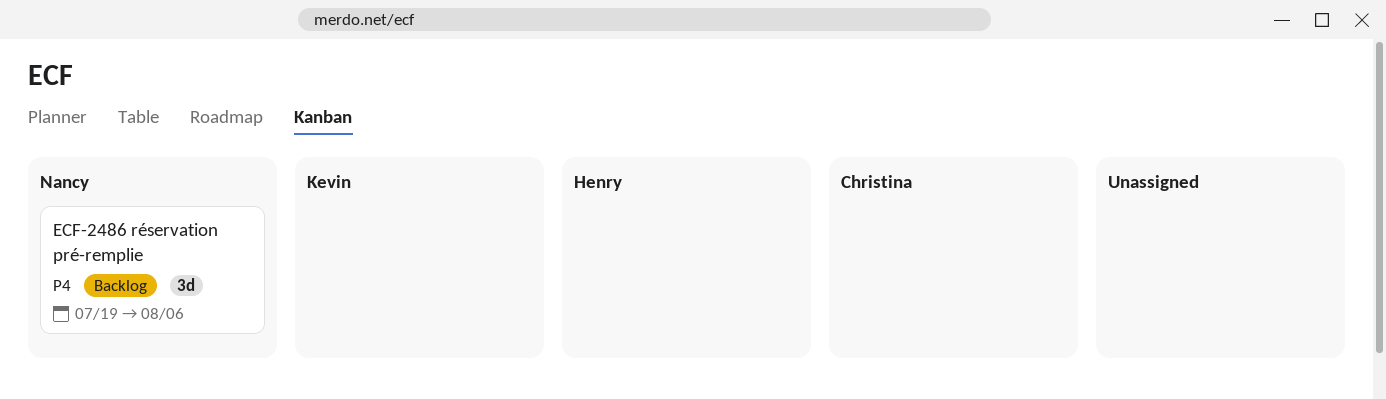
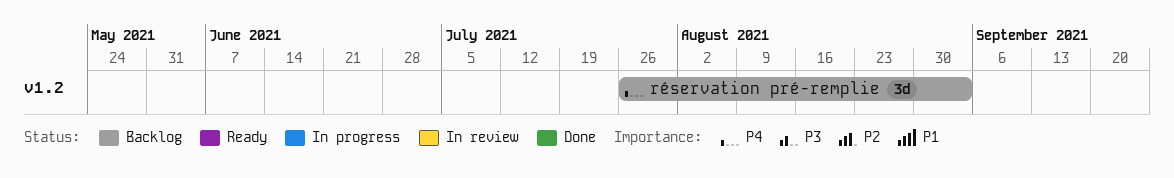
réservation pré-remplie, start: Jul 19 -> Jul 26
réservation pré-remplie, due: Aug 6 -> Sep 3

